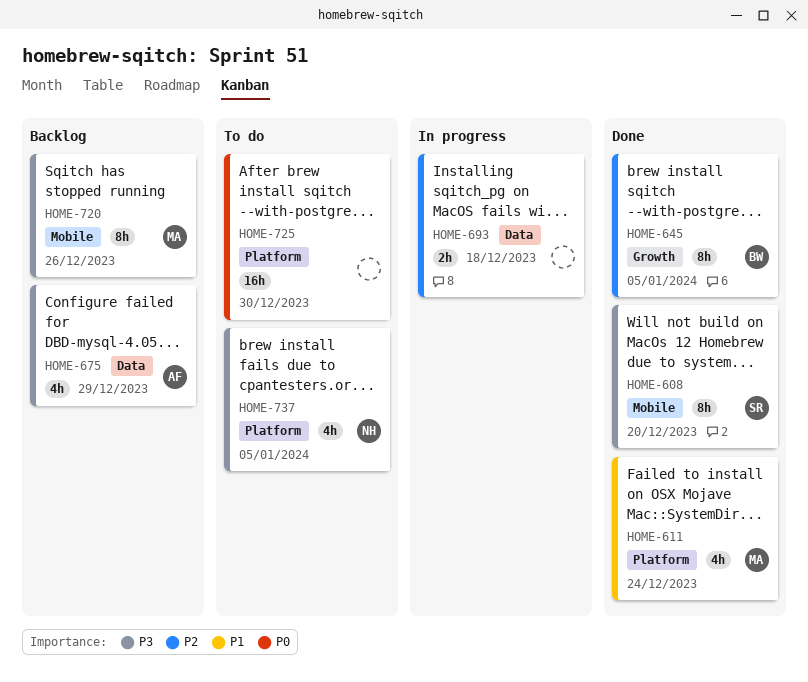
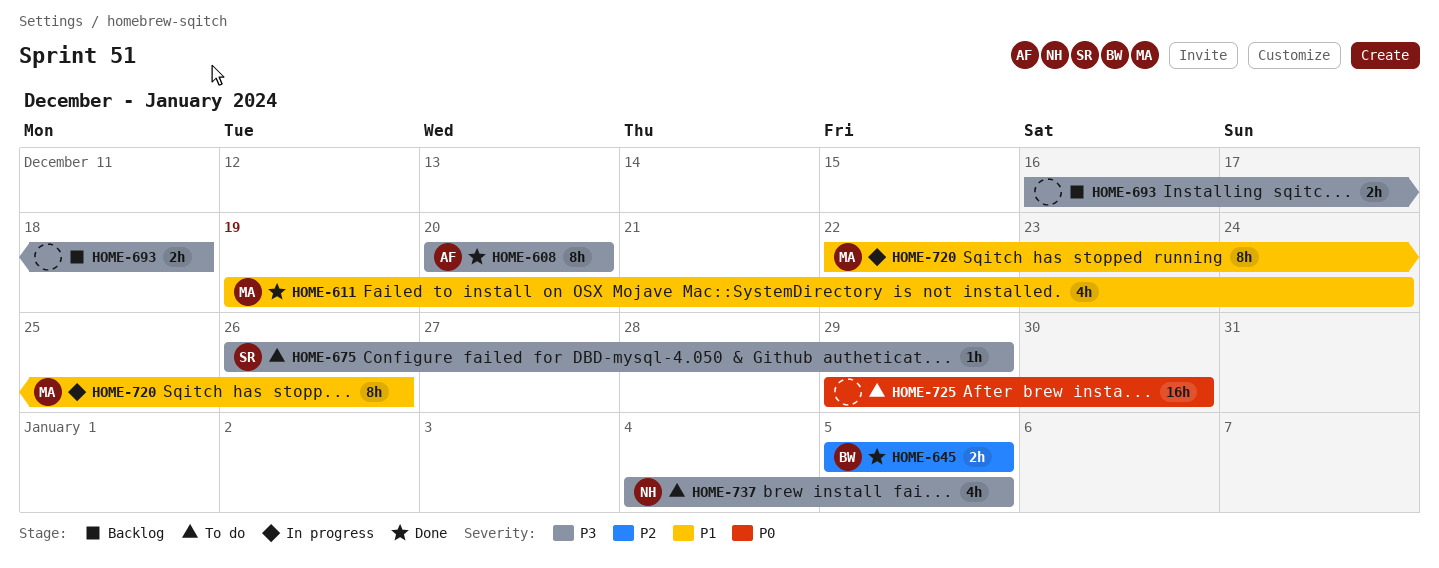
HOME-608, owner: SR -> AF
HOME-645, estimate: 8h -> 2h
HOME-675, status: Backlog -> To do
HOME-675, owner: AF -> SR
HOME-675, estimate: 4h -> 1h
HOME-693, status: In progress -> Backlog
HOME-693, priority: P2 -> P3
HOME-720, status: Backlog -> In progress
HOME-720, priority: P3 -> P1

